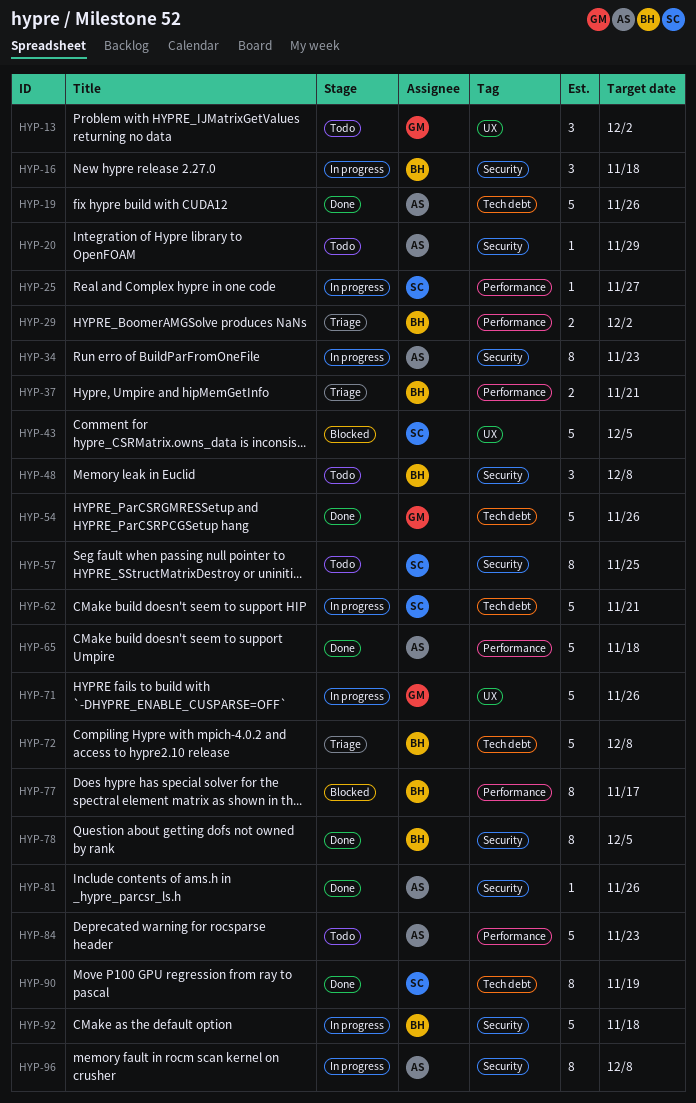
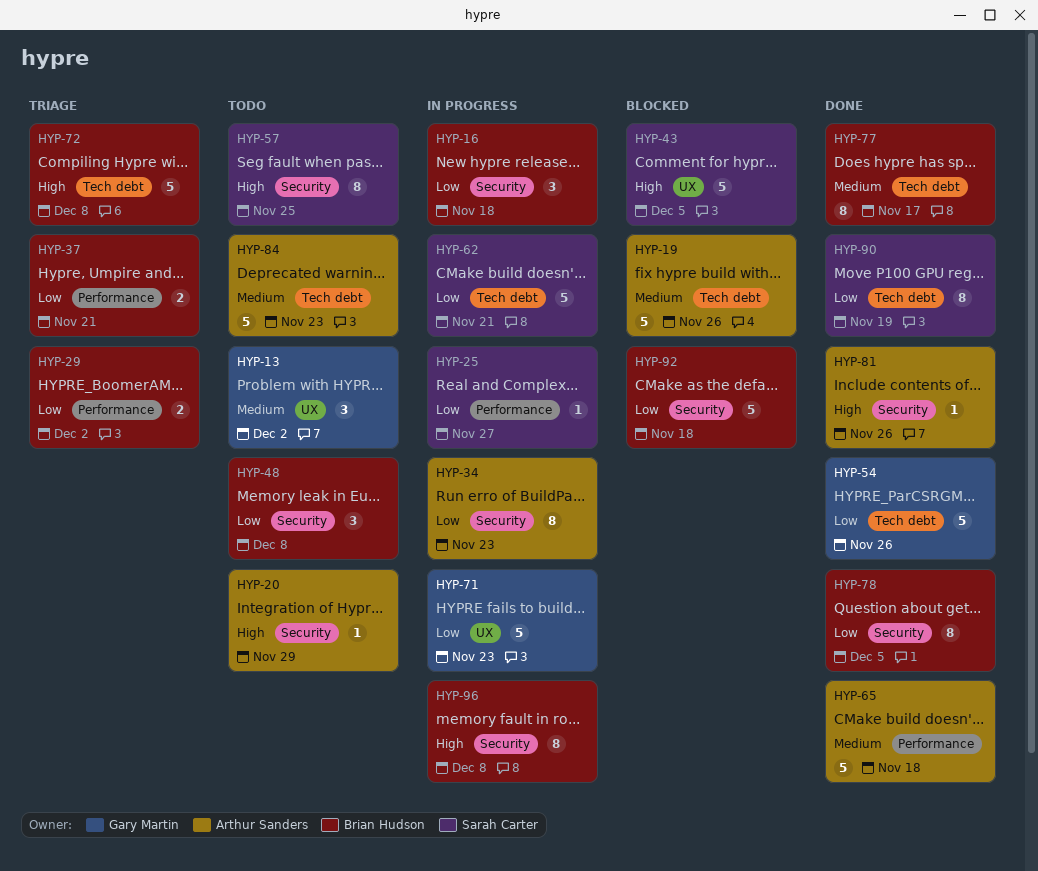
HYP-19, status: Done -> Blocked
HYP-71, due: Nov 26 -> Nov 23
HYP-77, status: Blocked -> Done
HYP-77, label: Performance -> Tech debt
HYP-84, label: Performance -> Tech debt
HYP-92, status: In progress -> Blocked
HYP-96, owner: Arthur Sanders -> Brian Hudson

